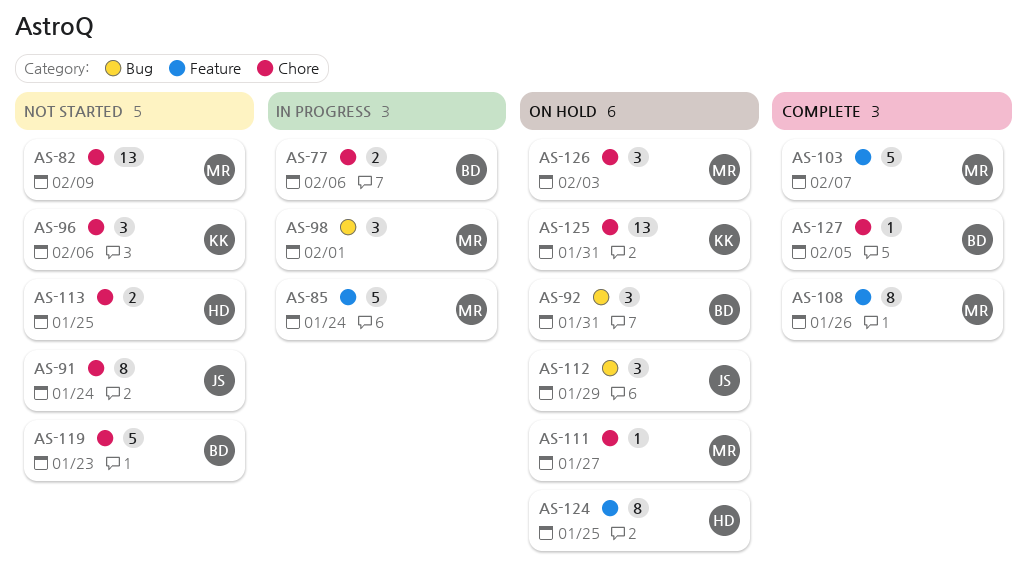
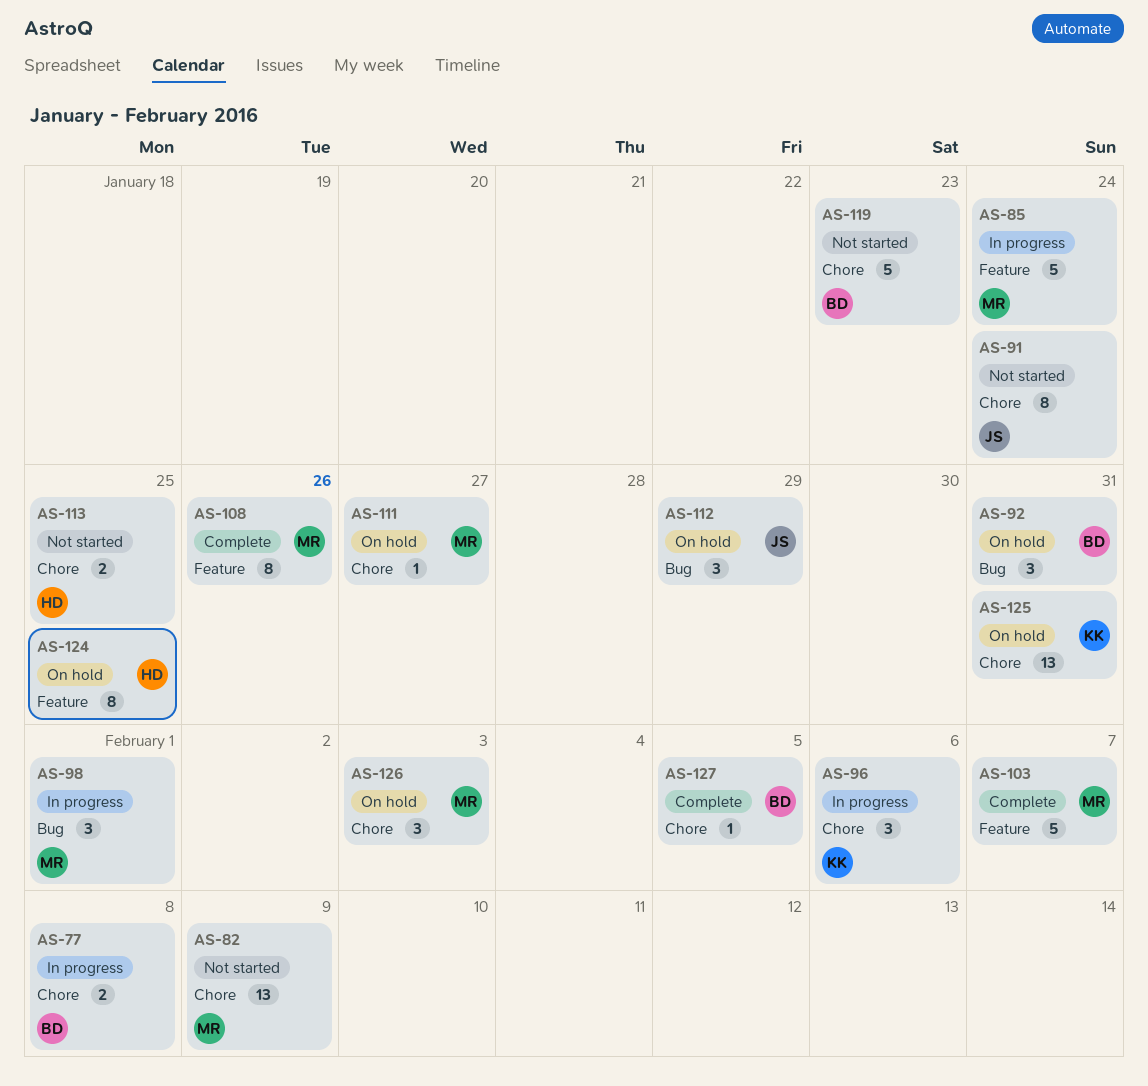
AS-77, due: Feb 6 -> Feb 8
AS-96, status: Not started -> In progress

